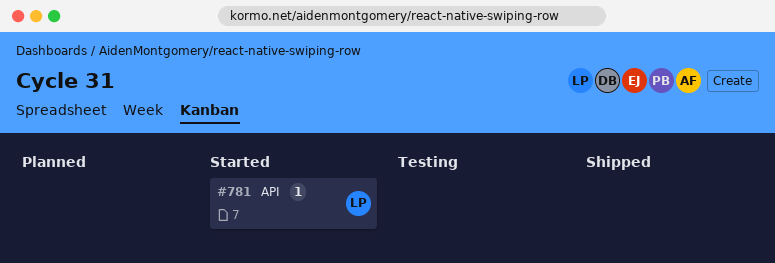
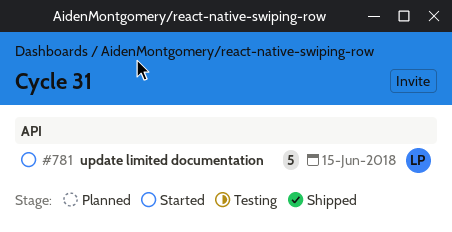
#781, estimate: 1 -> 5

